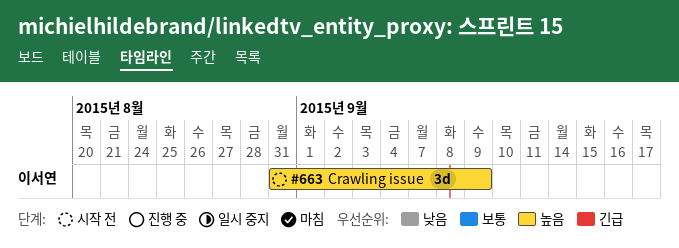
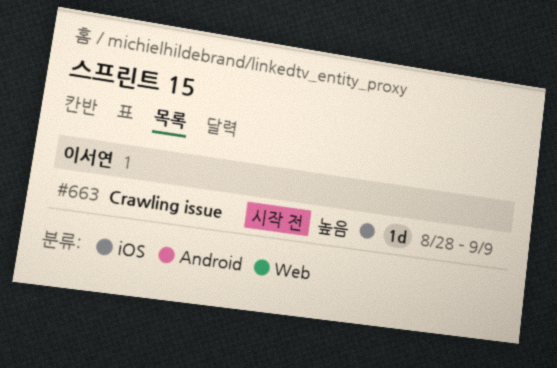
#663, estimate: 3d -> 1d
#663, start: Aug 31 -> Aug 28

